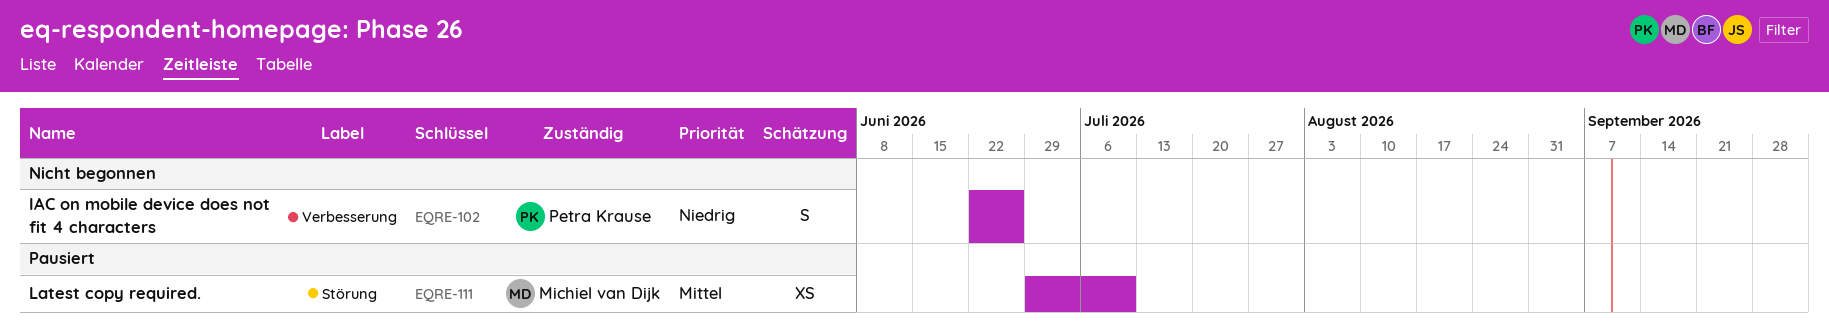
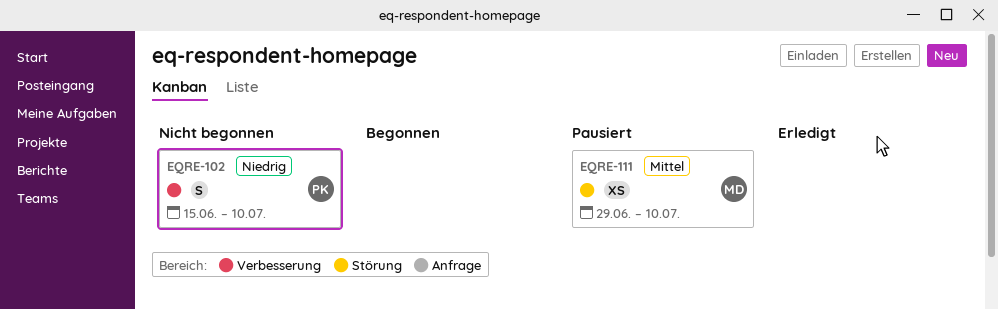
EQRE-102, start: Jun 22 -> Jun 15
EQRE-102, due: Jun 26 -> Jul 10

